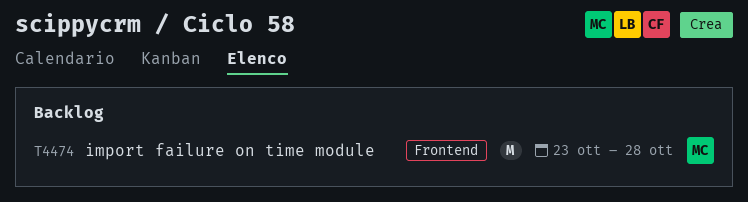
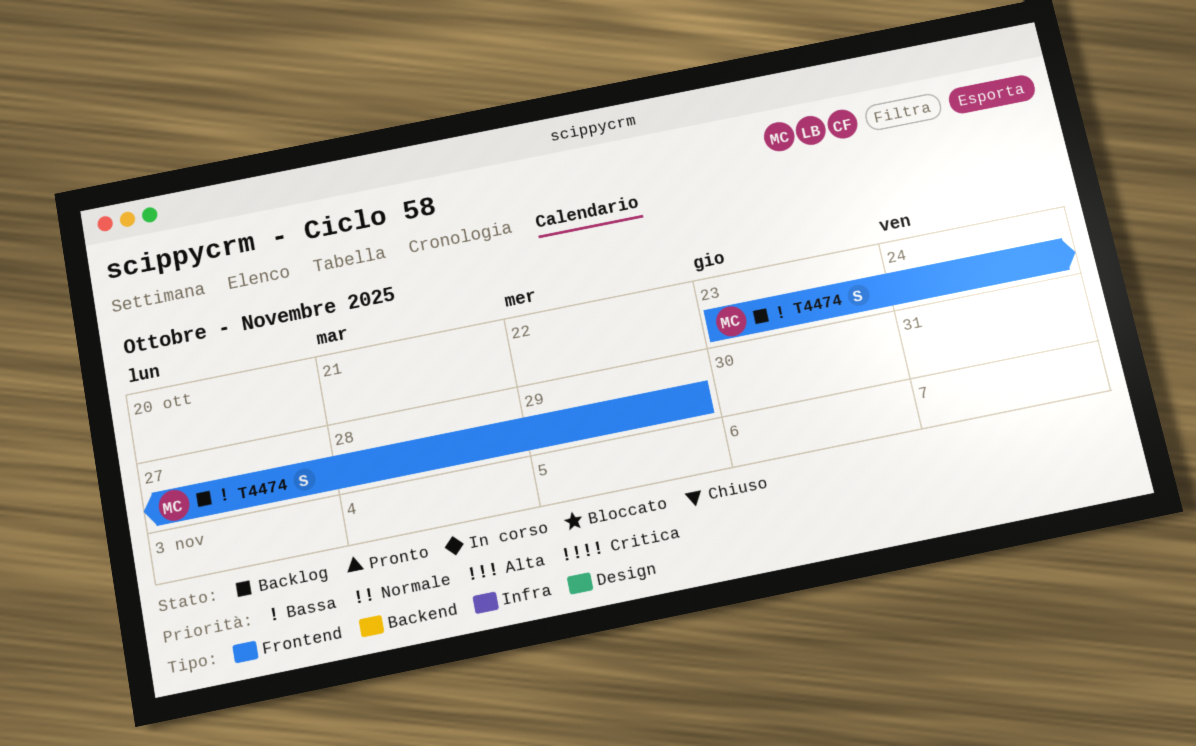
T4474, estimate: M -> S
T4474, due: Oct 28 -> Oct 29

